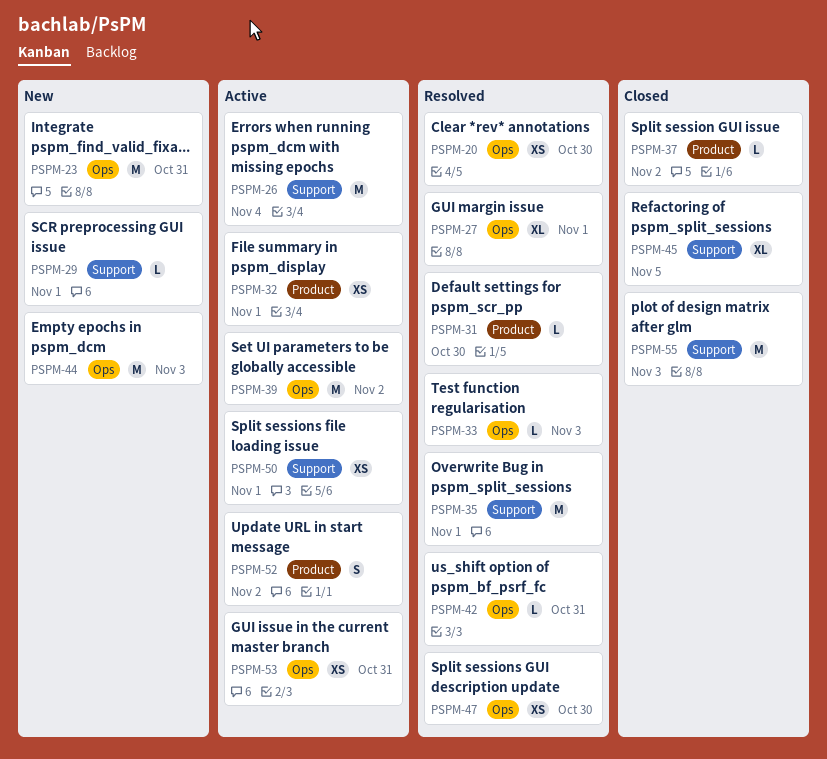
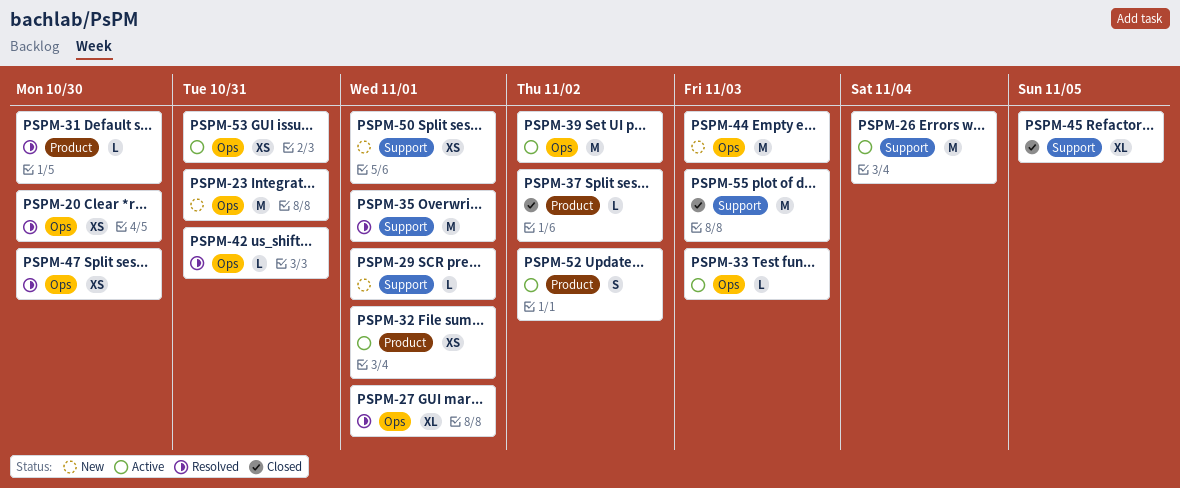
PSPM-33, status: Resolved -> Active
PSPM-50, status: Active -> New

